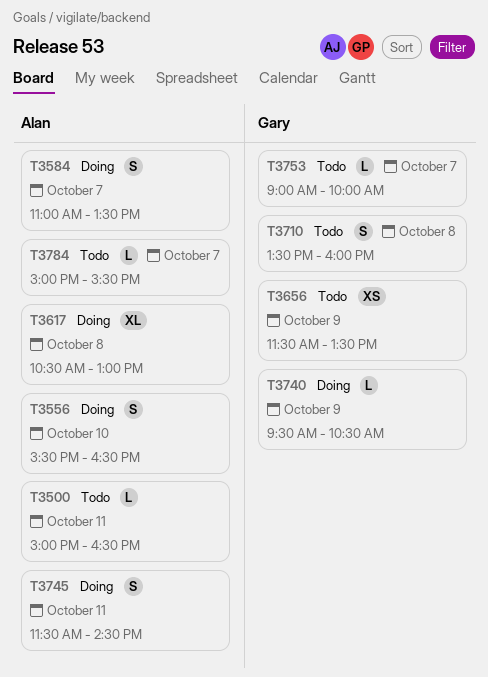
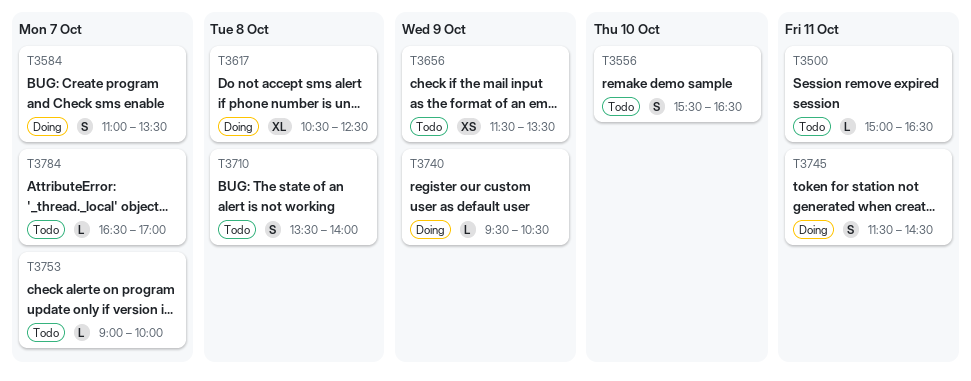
T3556, status: Doing -> Todo
T3617, ends: 13:00 -> 12:30
T3710, ends: 16:00 -> 14:00
T3784, begins: 15:00 -> 16:30
T3784, ends: 15:30 -> 17:00

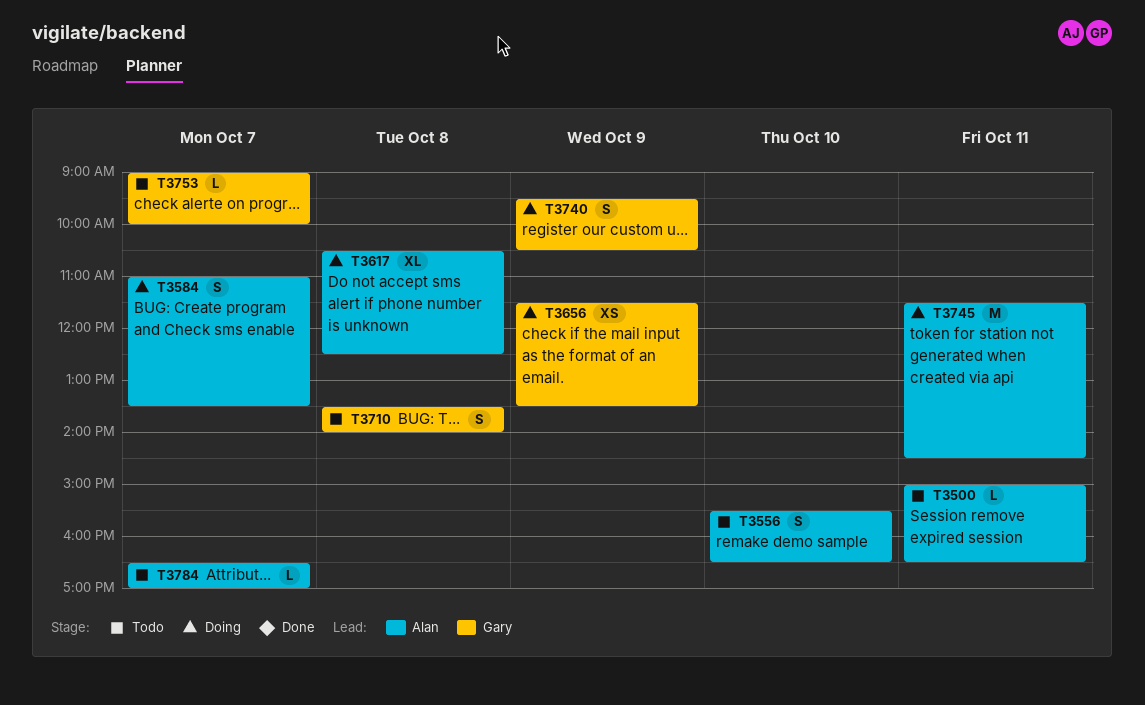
T3656, status: Todo -> Doing
T3740, estimate: L -> S
T3745, estimate: S -> M

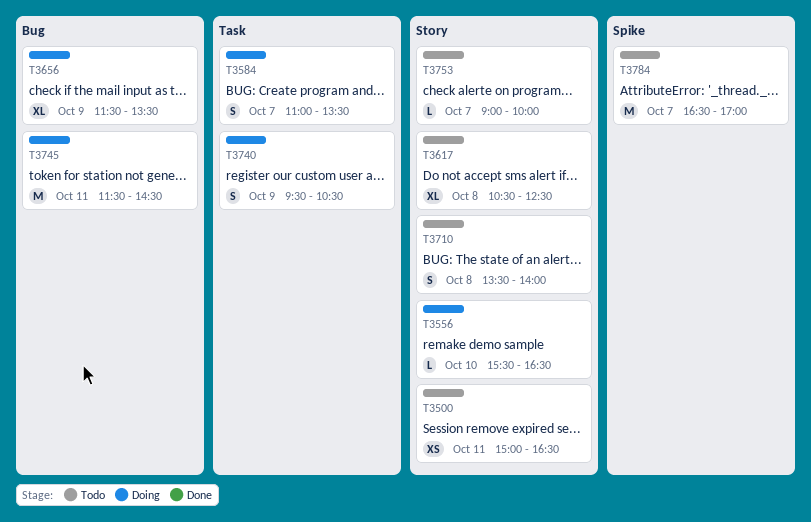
T3500, estimate: L -> XS
T3556, status: Todo -> Doing
T3556, estimate: S -> L
T3617, status: Doing -> Todo
T3656, estimate: XS -> XL
T3784, estimate: L -> M

